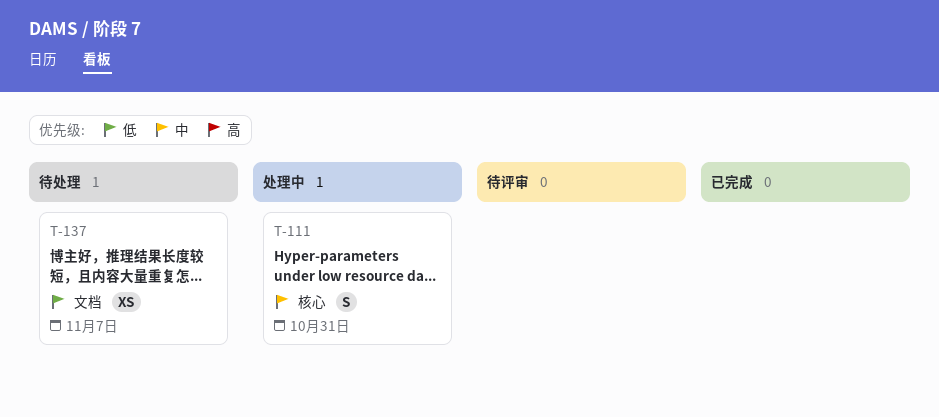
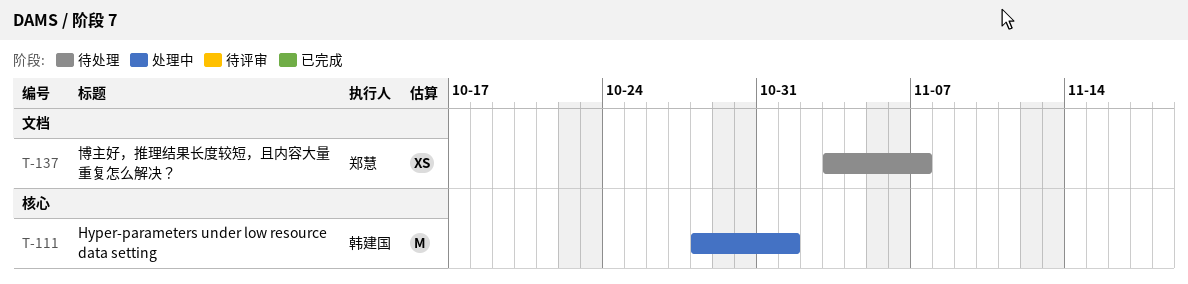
T-111, estimate: S -> M
T-111, due: Oct 31 -> Nov 1

